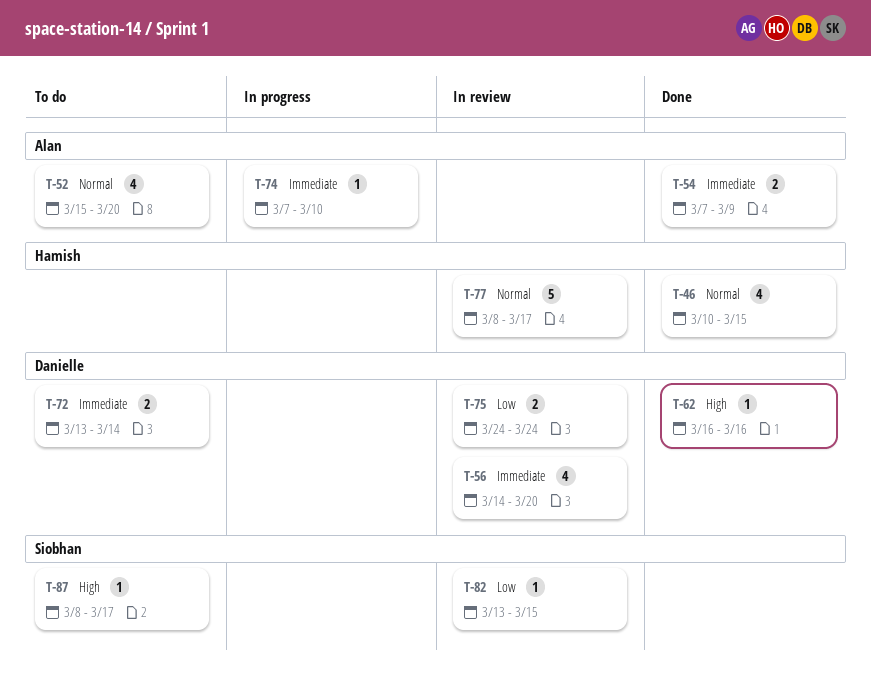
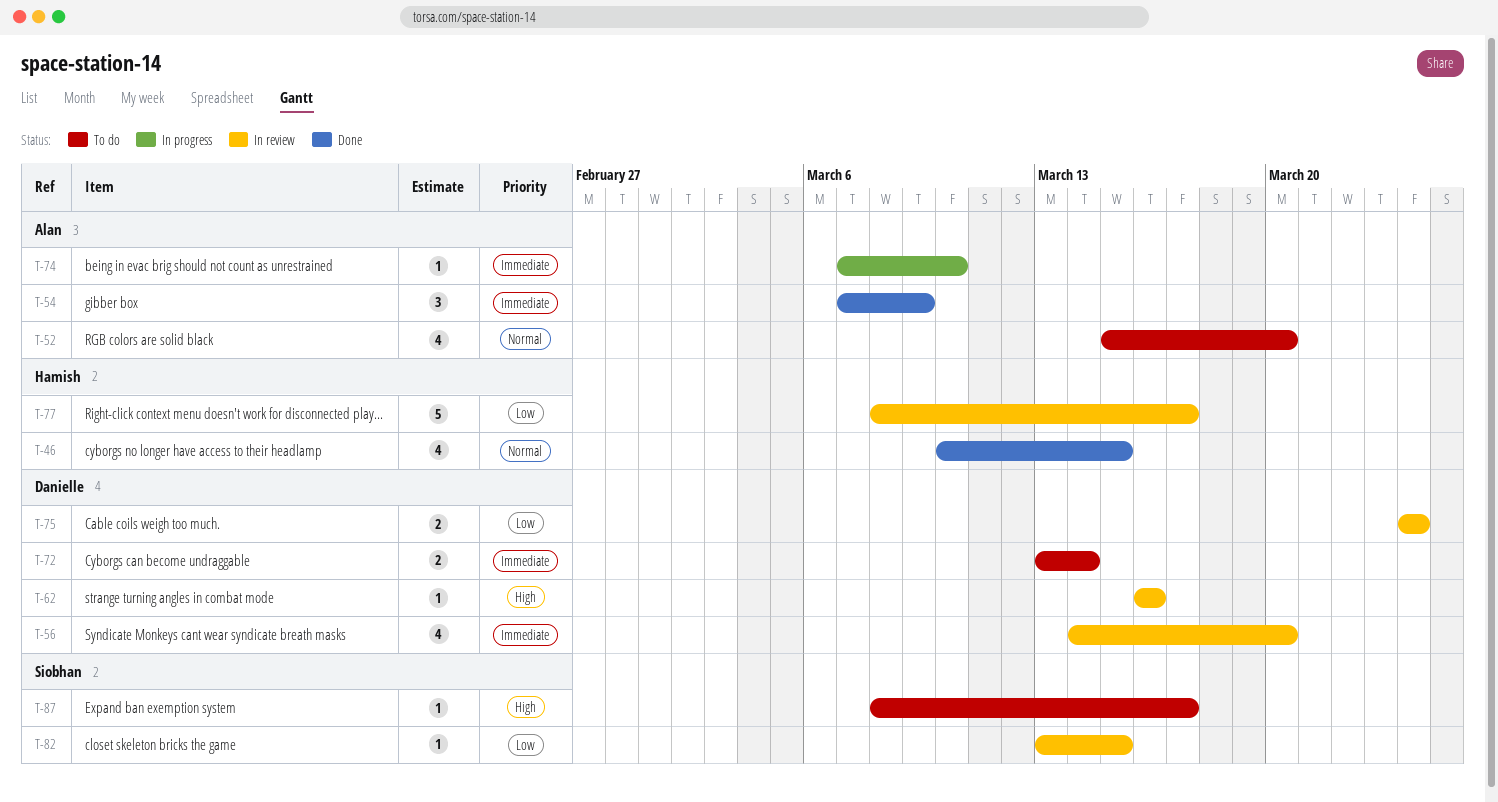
T-54, estimate: 2 -> 3
T-62, status: Done -> In review
T-77, priority: Normal -> Low

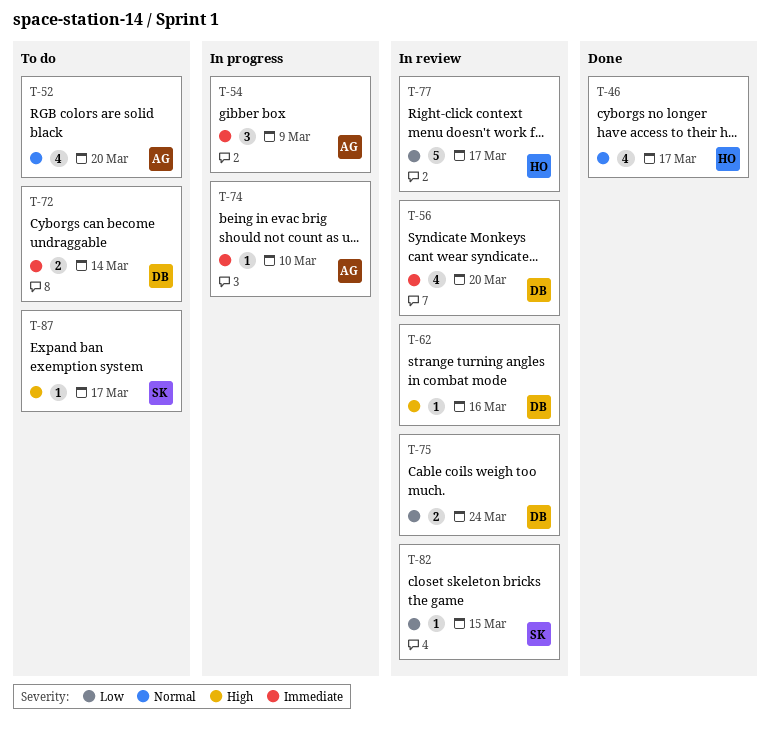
T-46, due: Mar 15 -> Mar 17
T-54, status: Done -> In progress

